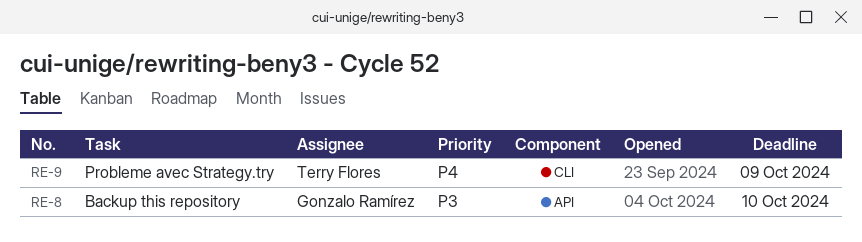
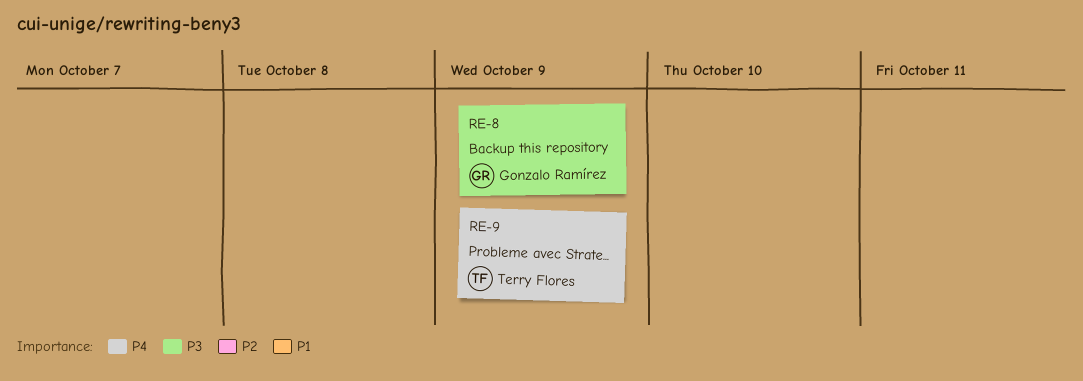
RE-8, due: Oct 10 -> Oct 9

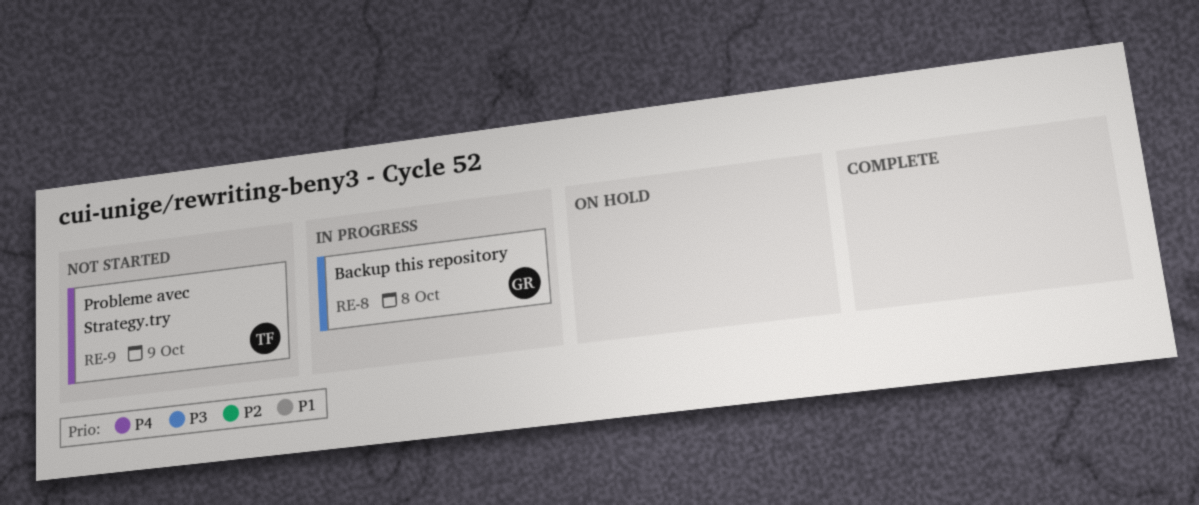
RE-8, due: Oct 9 -> Oct 8

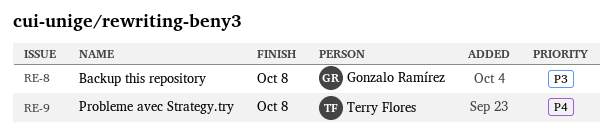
RE-9, due: Oct 9 -> Oct 8

